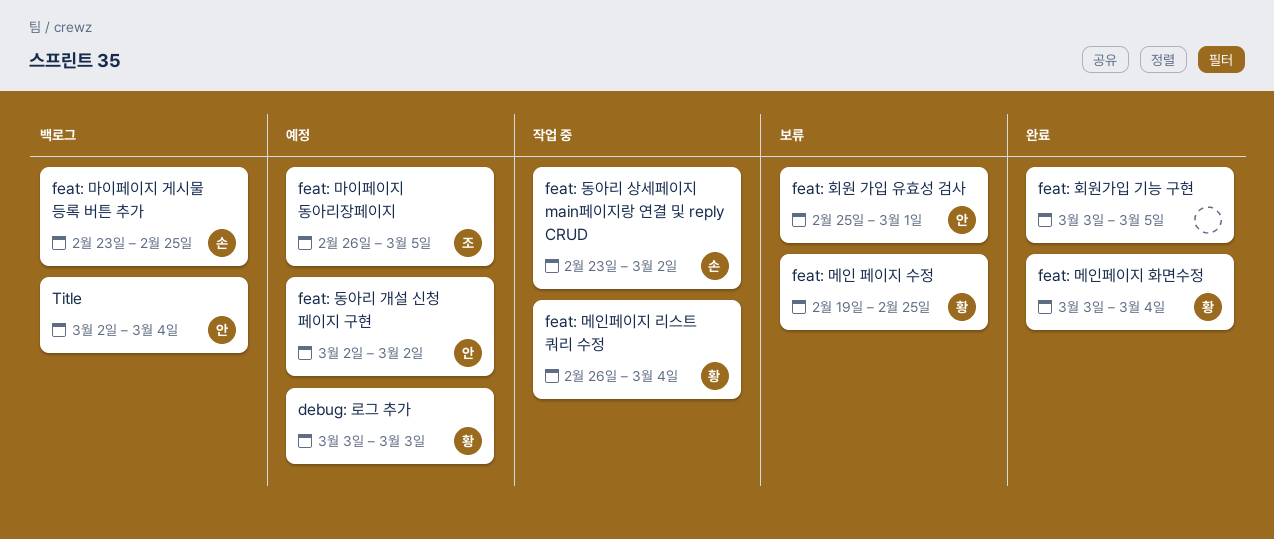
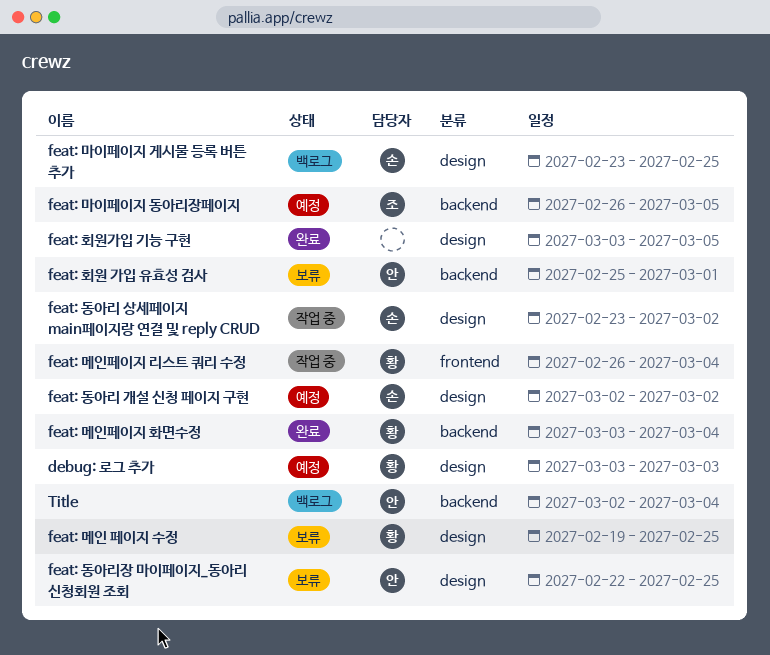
feat: 동아리 개설 신청 페이지 구현, owner: 안 -> 손
feat: 동아리장 마이페이지_동아리 신청회원 조회: none -> present

